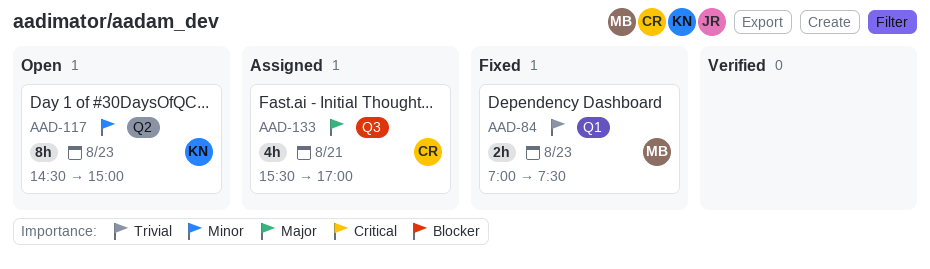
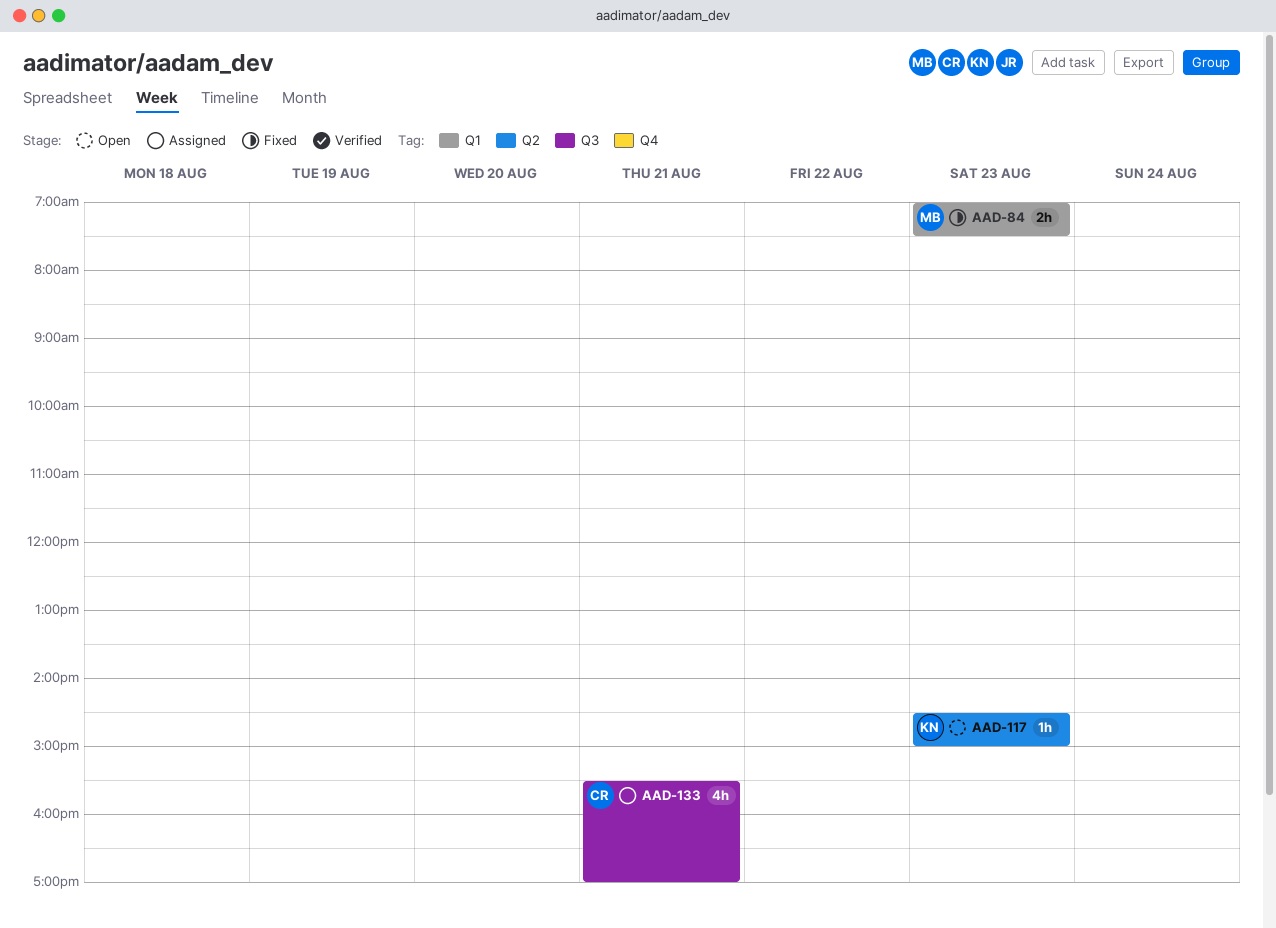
AAD-117, estimate: 8h -> 1h

